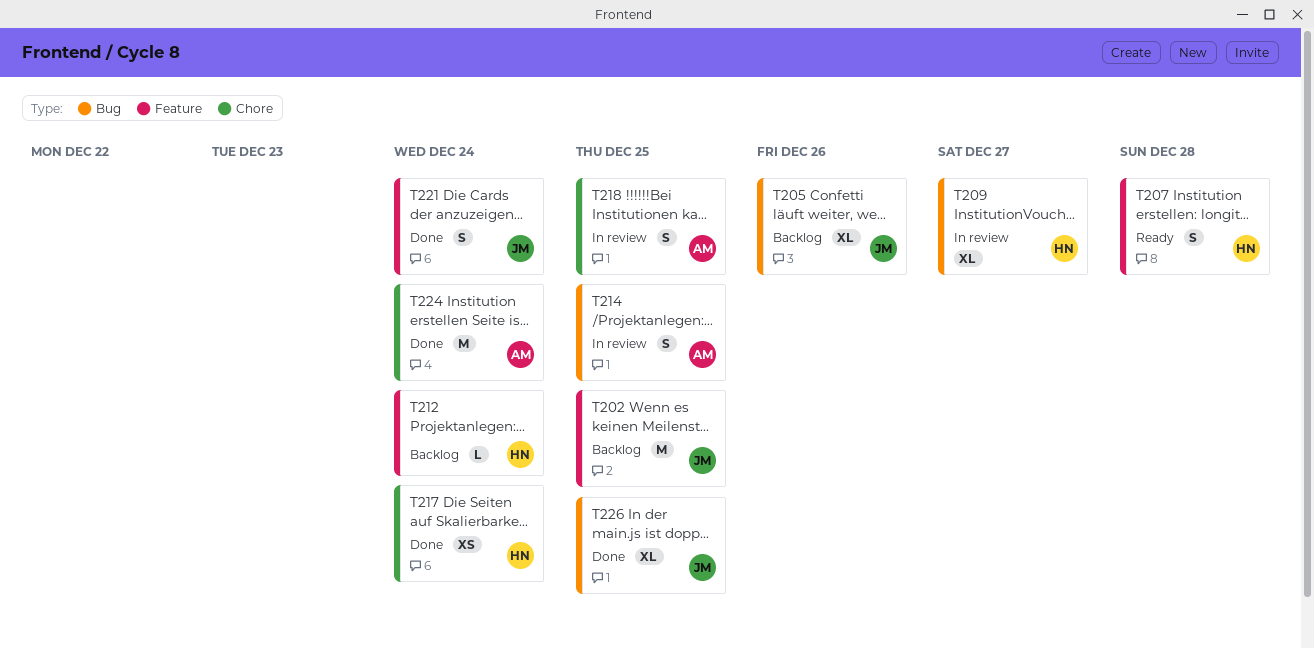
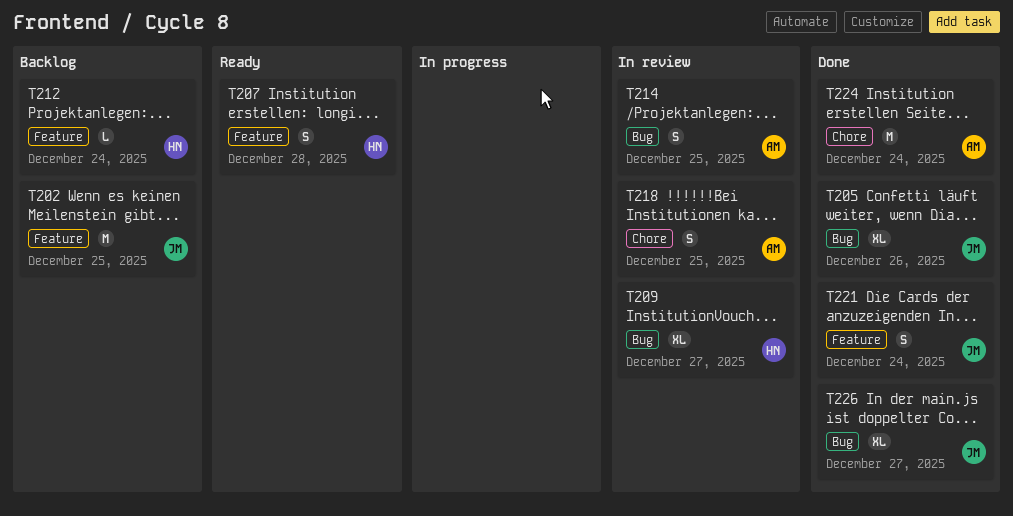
T205, status: Backlog -> Done
T217: present -> none
T226, due: Dec 25 -> Dec 27

